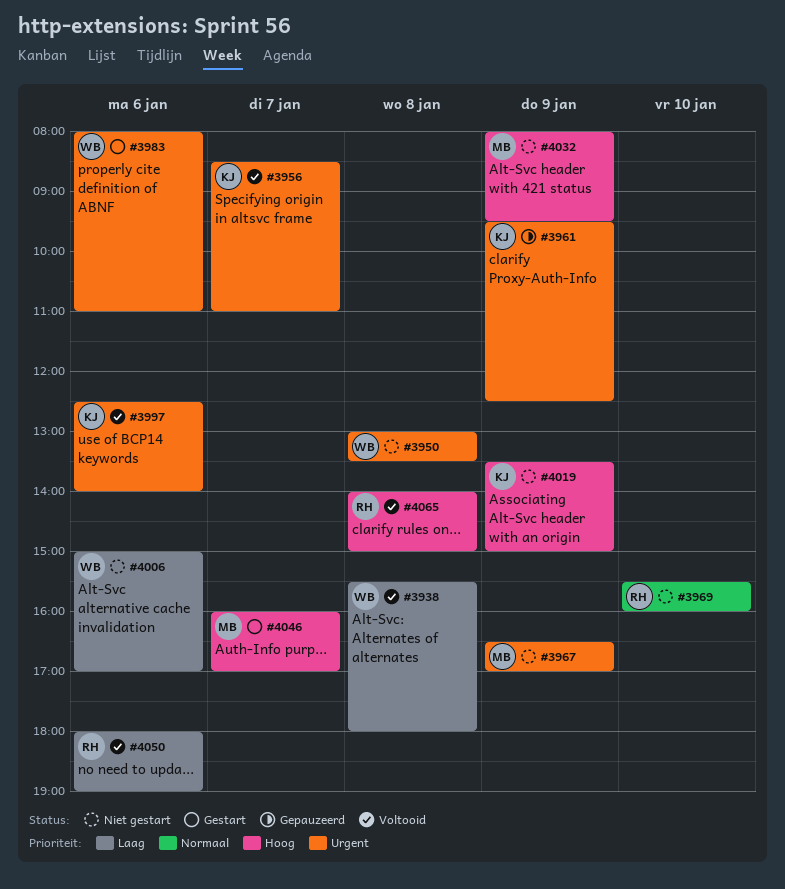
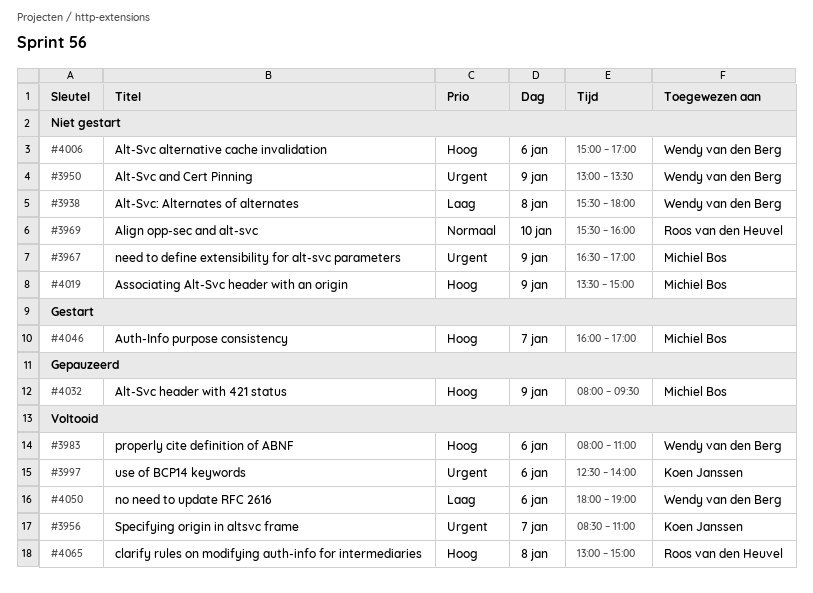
#3938, status: Voltooid -> Niet gestart
#3950, day: Jan 8 -> Jan 9
#3961: present -> none
#3983, status: Gestart -> Voltooid
#3983, priority: Urgent -> Hoog
#4006, priority: Laag -> Hoog
#4019, owner: Koen Janssen -> Michiel Bos
#4032, status: Niet gestart -> Gepauzeerd
#4050, owner: Roos van den Heuvel -> Wendy van den Berg
#4065, begins: 14:00 -> 13:00

